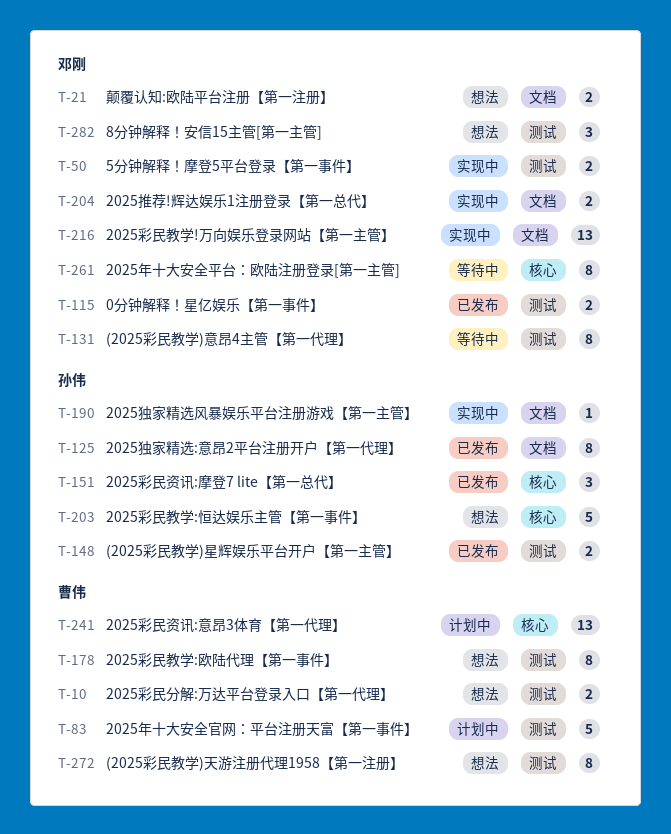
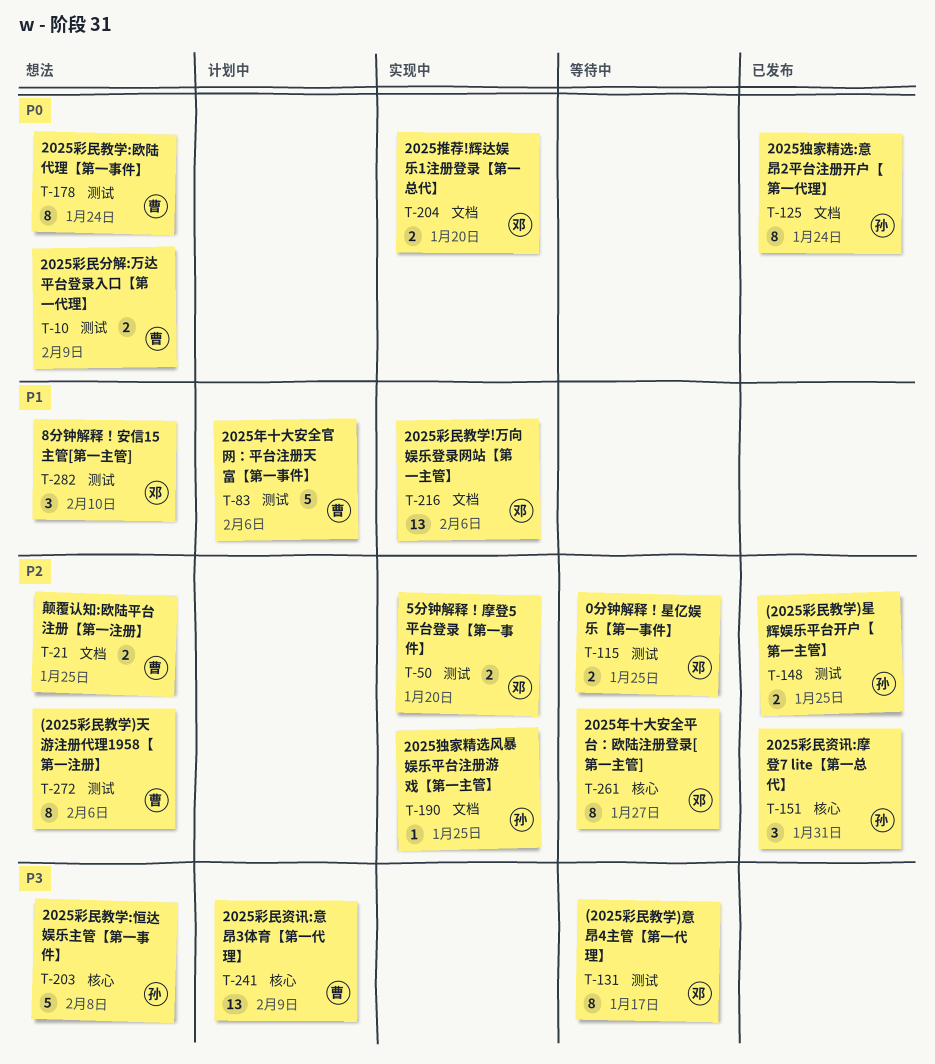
T-21, owner: 邓刚 -> 曹伟
T-115, status: 已发布 -> 等待中

